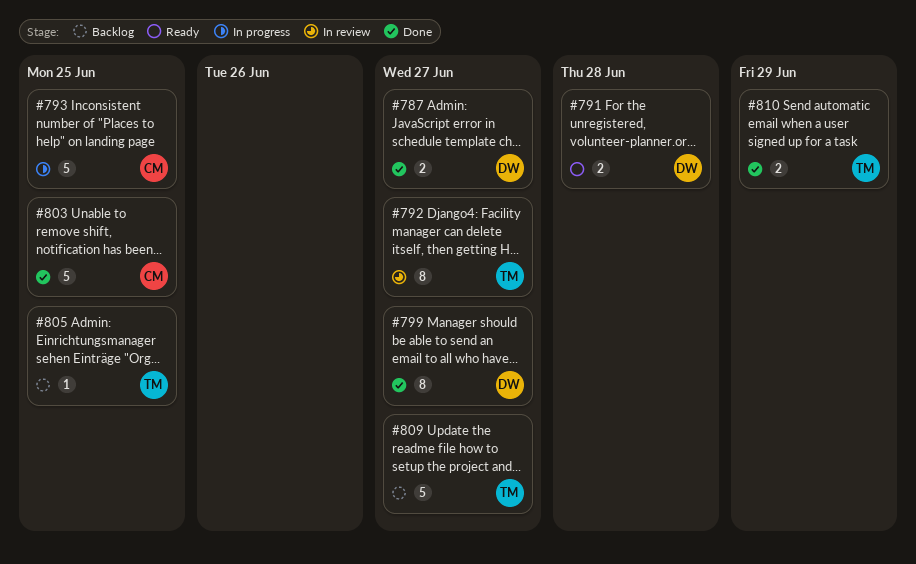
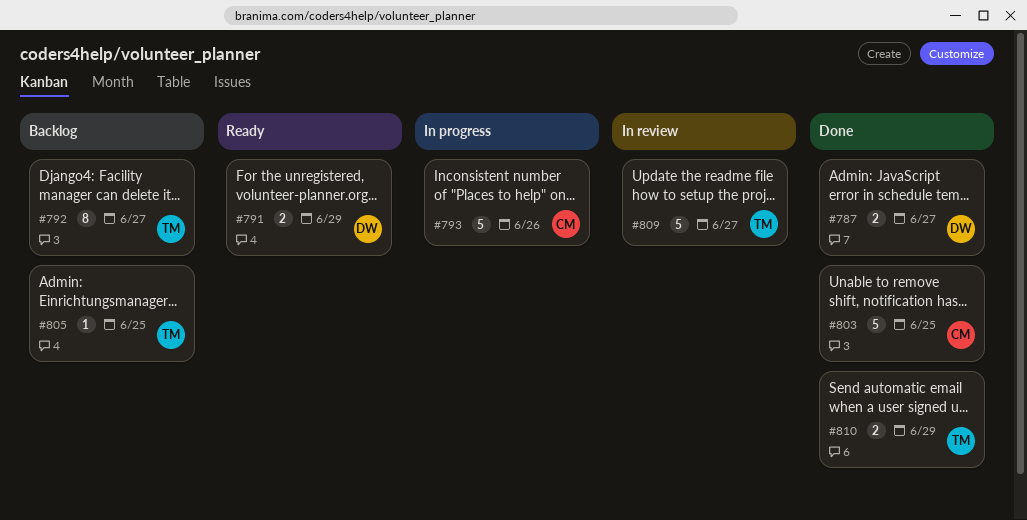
#791, due: Jun 28 -> Jun 29
#792, status: In review -> Backlog
#793, due: Jun 25 -> Jun 26
#799: present -> none
#809, status: Backlog -> In review

